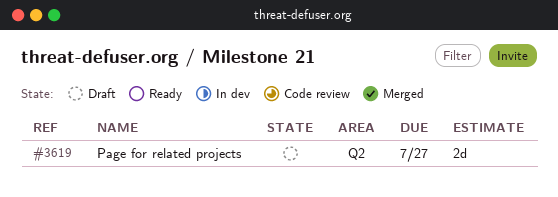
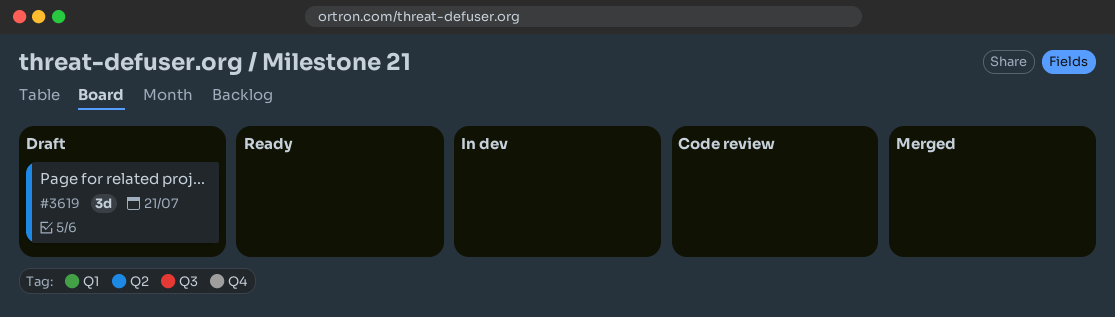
#3619, estimate: 2d -> 3d
#3619, due: Jul 27 -> Jul 21

